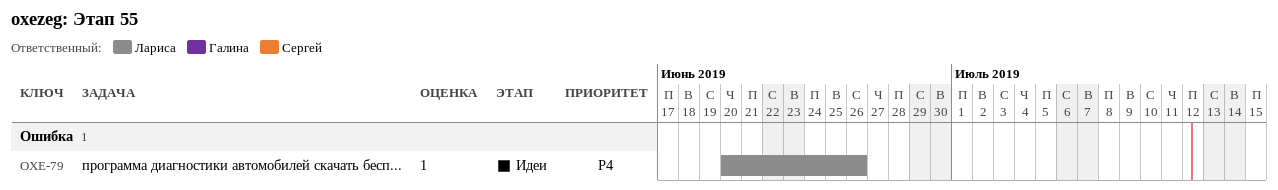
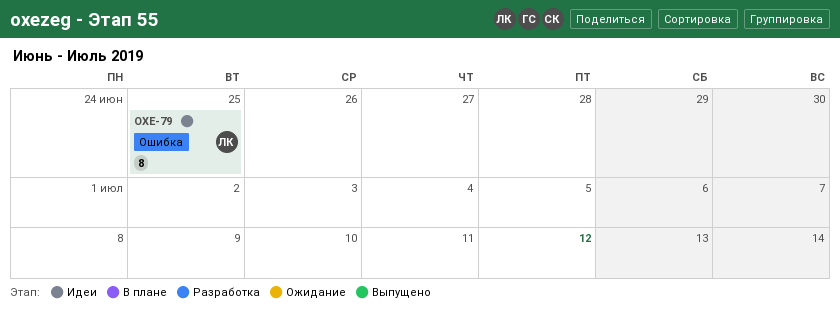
OXE-79, estimate: 1 -> 8
OXE-79, due: Jun 26 -> Jun 25

